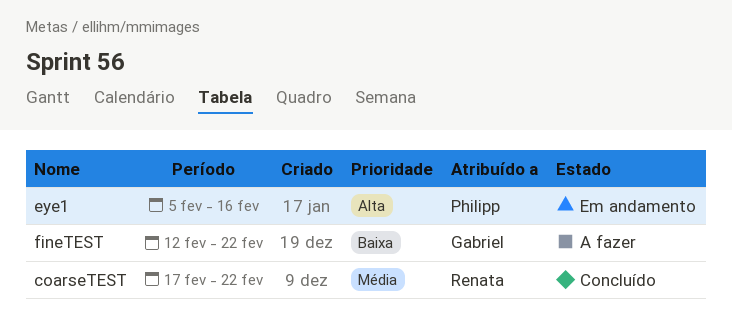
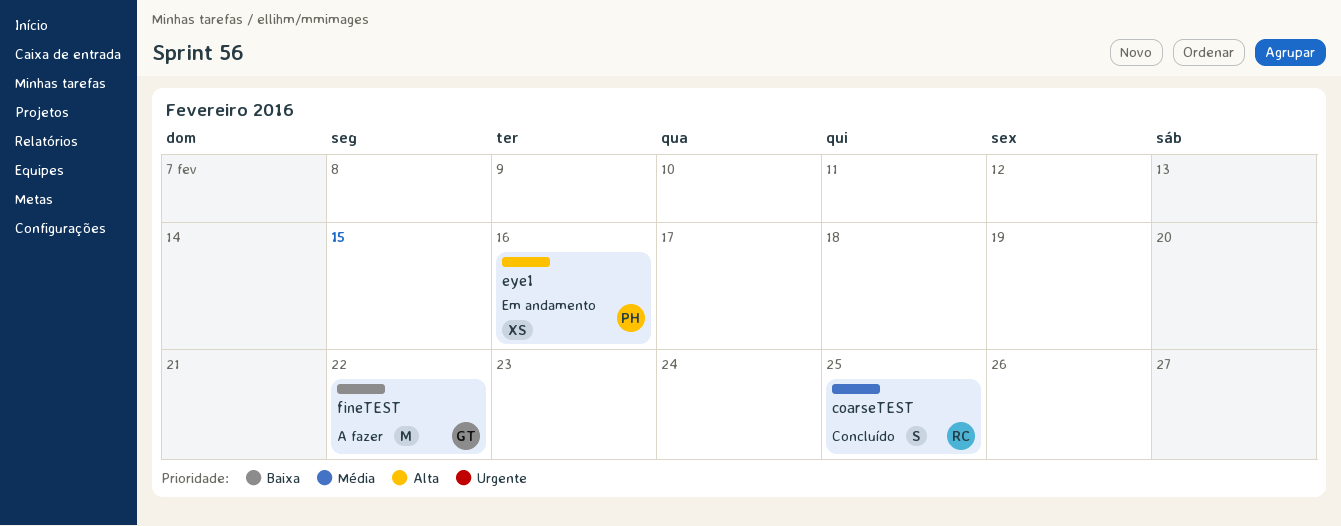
coarseTEST, due: Feb 22 -> Feb 25

